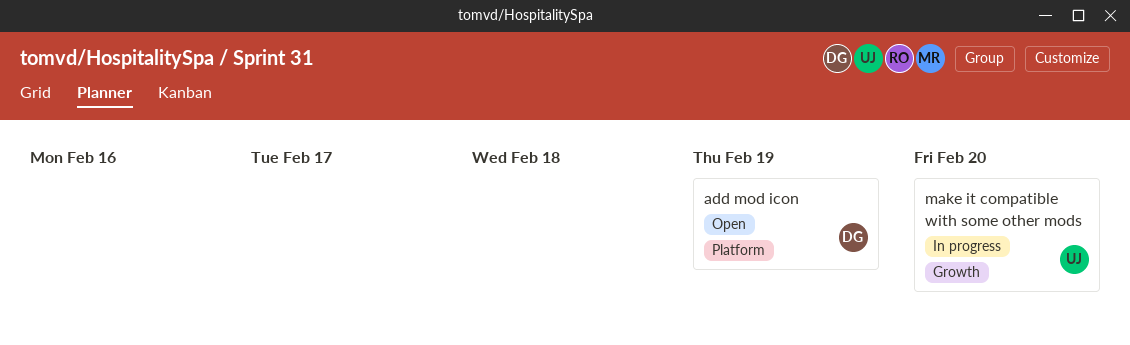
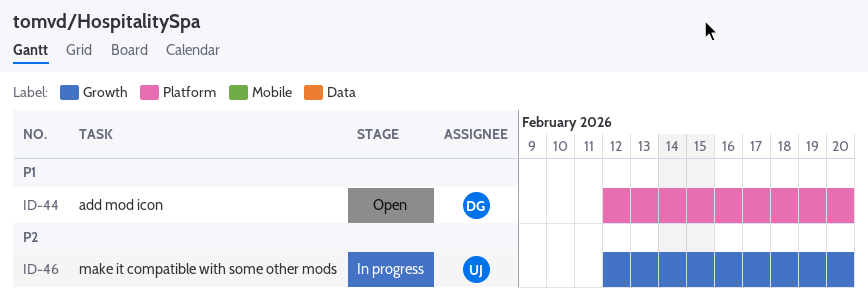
add mod icon, due: Feb 19 -> Feb 20

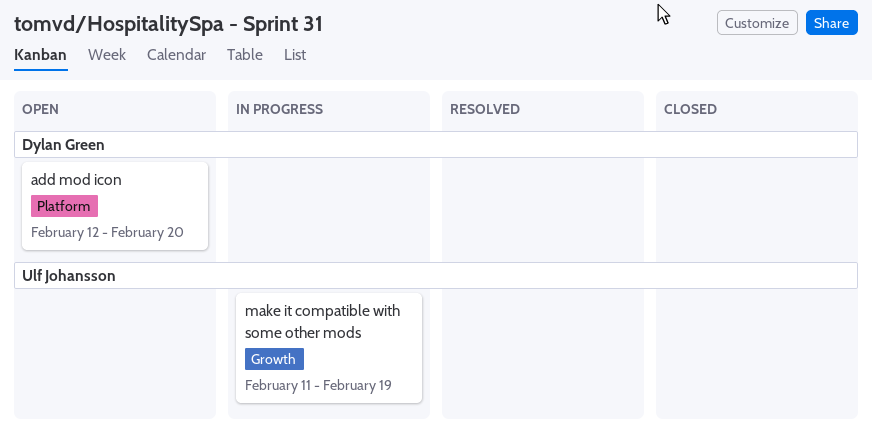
make it compatible with some other mods, start: Feb 12 -> Feb 11
make it compatible with some other mods, due: Feb 20 -> Feb 19

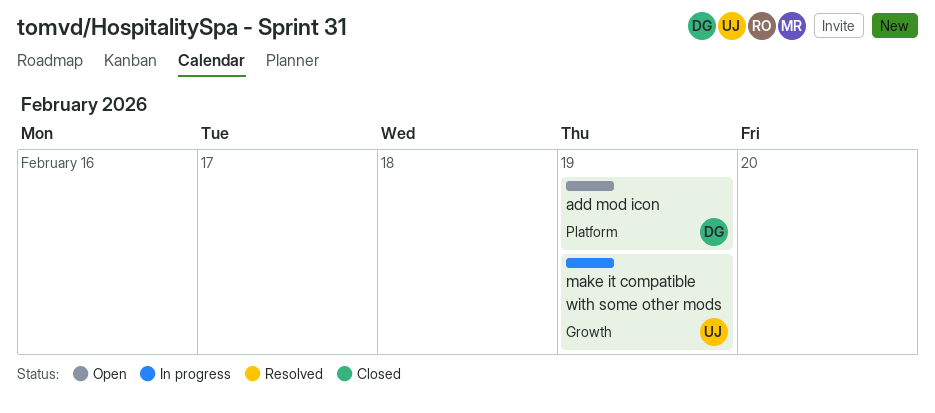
add mod icon, due: Feb 20 -> Feb 19

